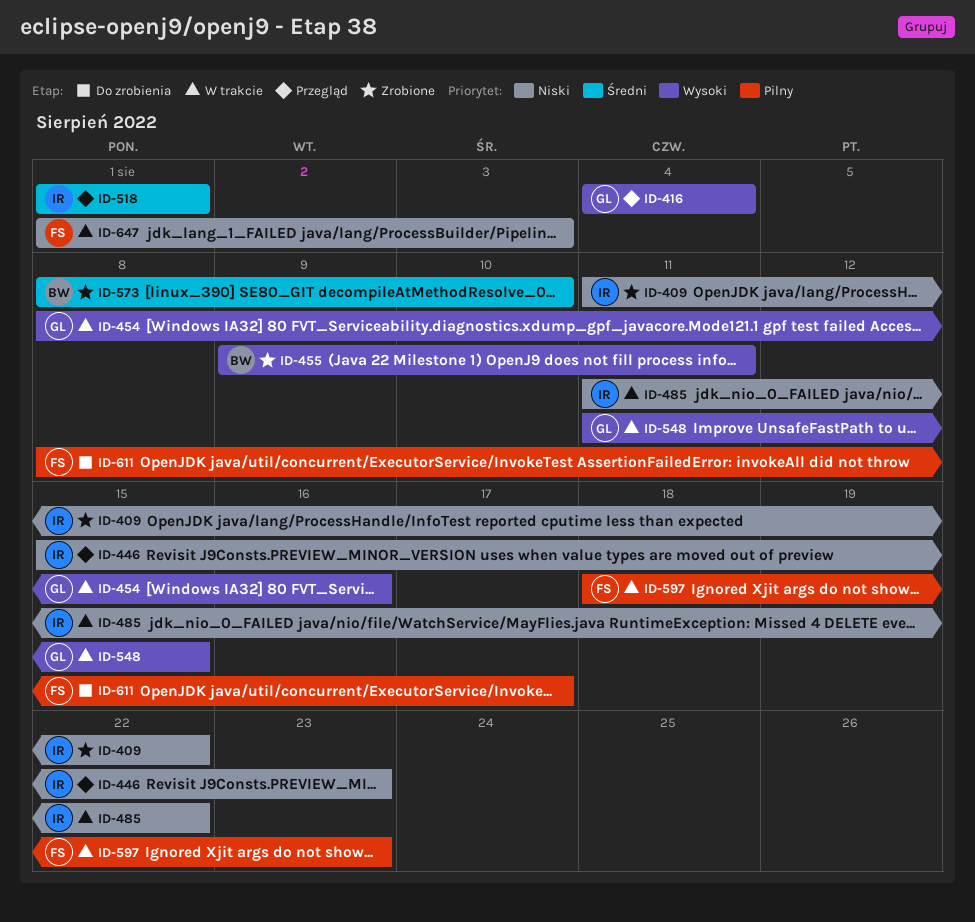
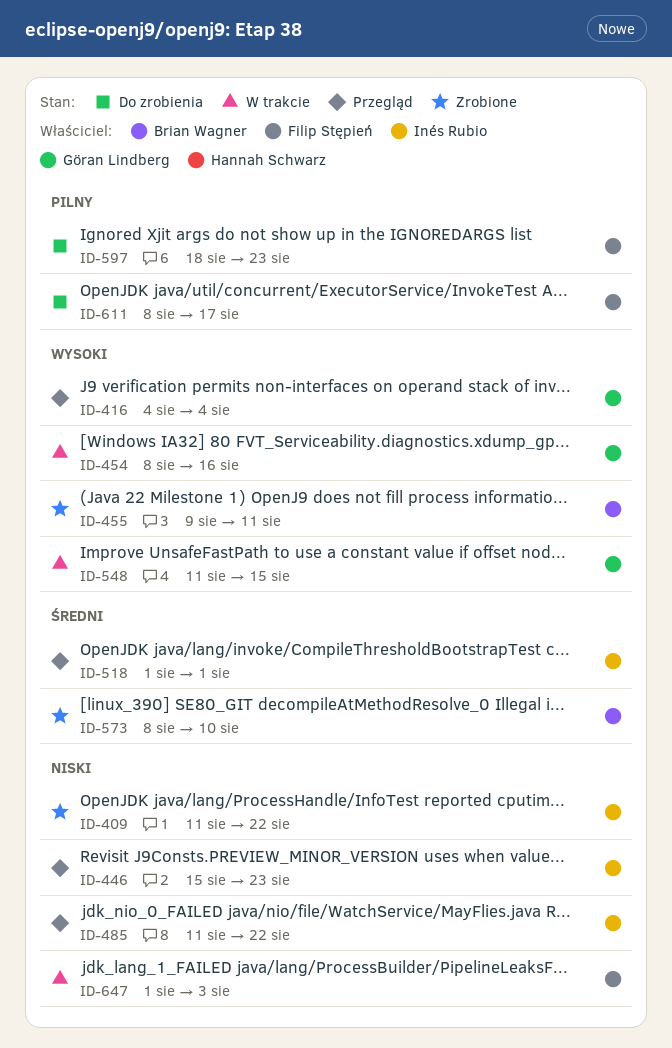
ID-485, status: W trakcie -> Przegląd
ID-597, status: W trakcie -> Do zrobienia

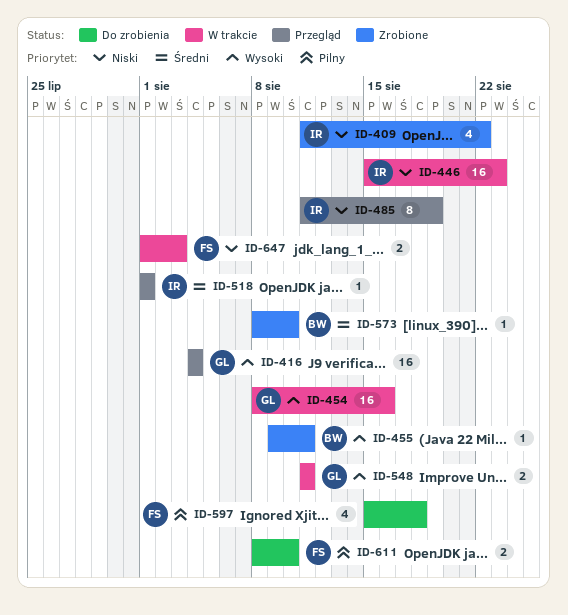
ID-446, status: Przegląd -> W trakcie
ID-485, due: Aug 22 -> Aug 19
ID-548, due: Aug 15 -> Aug 11
ID-597, start: Aug 18 -> Aug 15
ID-597, due: Aug 23 -> Aug 18
ID-611, due: Aug 17 -> Aug 10

